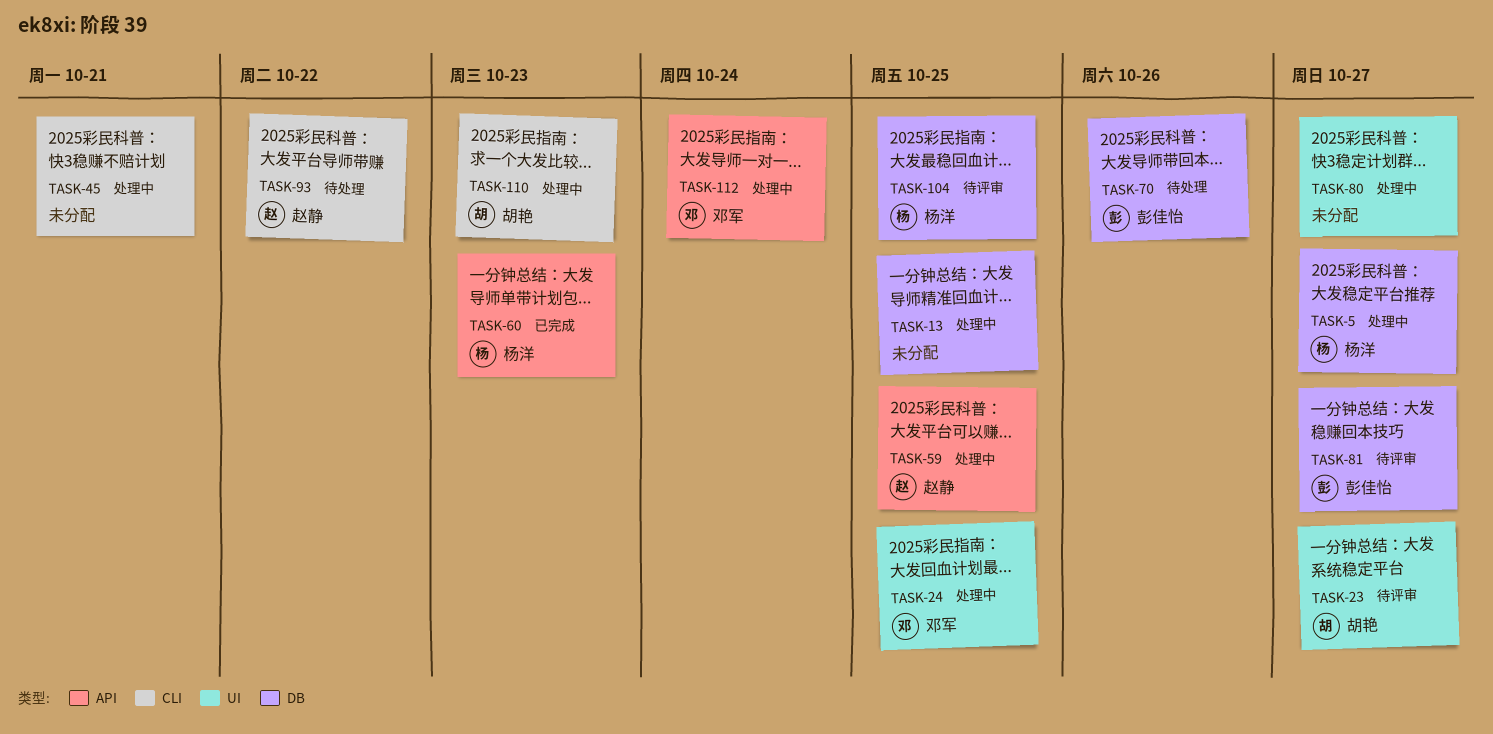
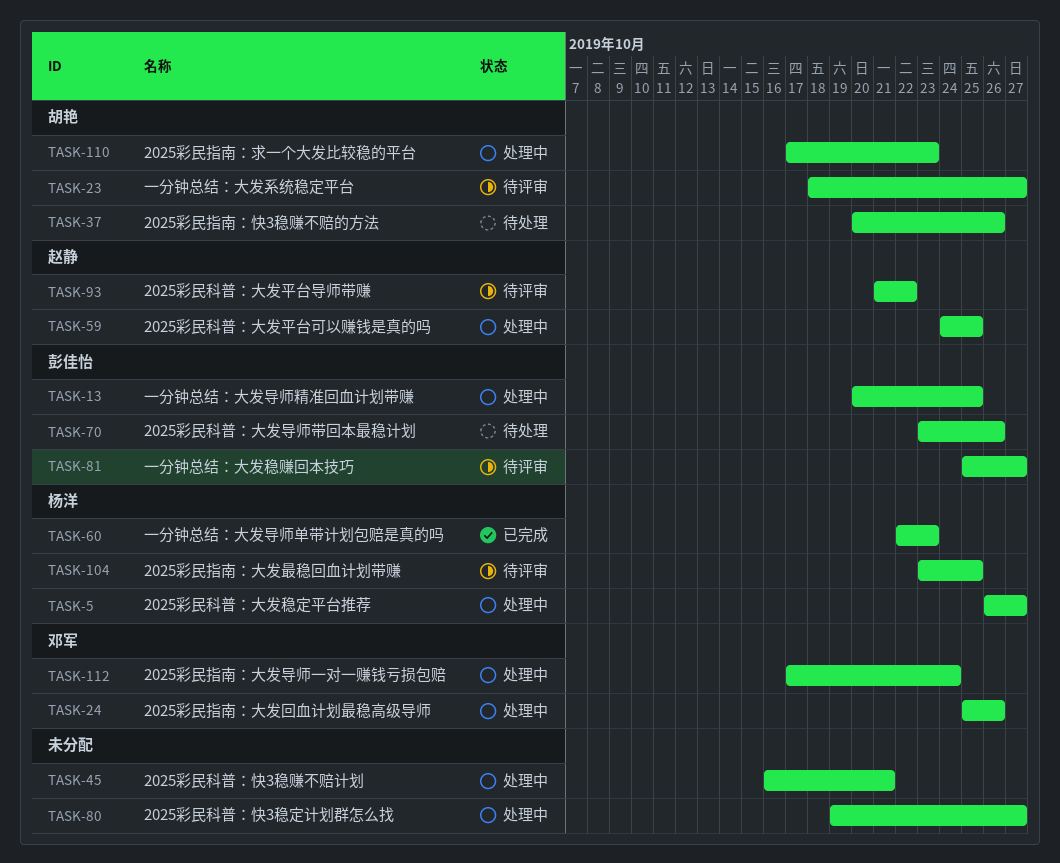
TASK-13, owner: none -> 彭佳怡
TASK-24, due: Oct 25 -> Oct 26
TASK-37: none -> present
TASK-93, status: 待处理 -> 待评审

